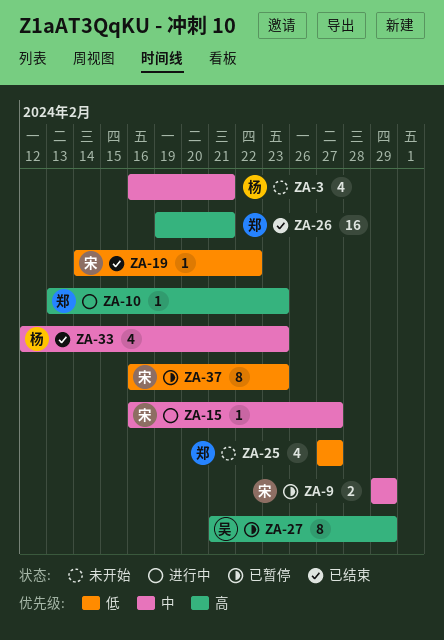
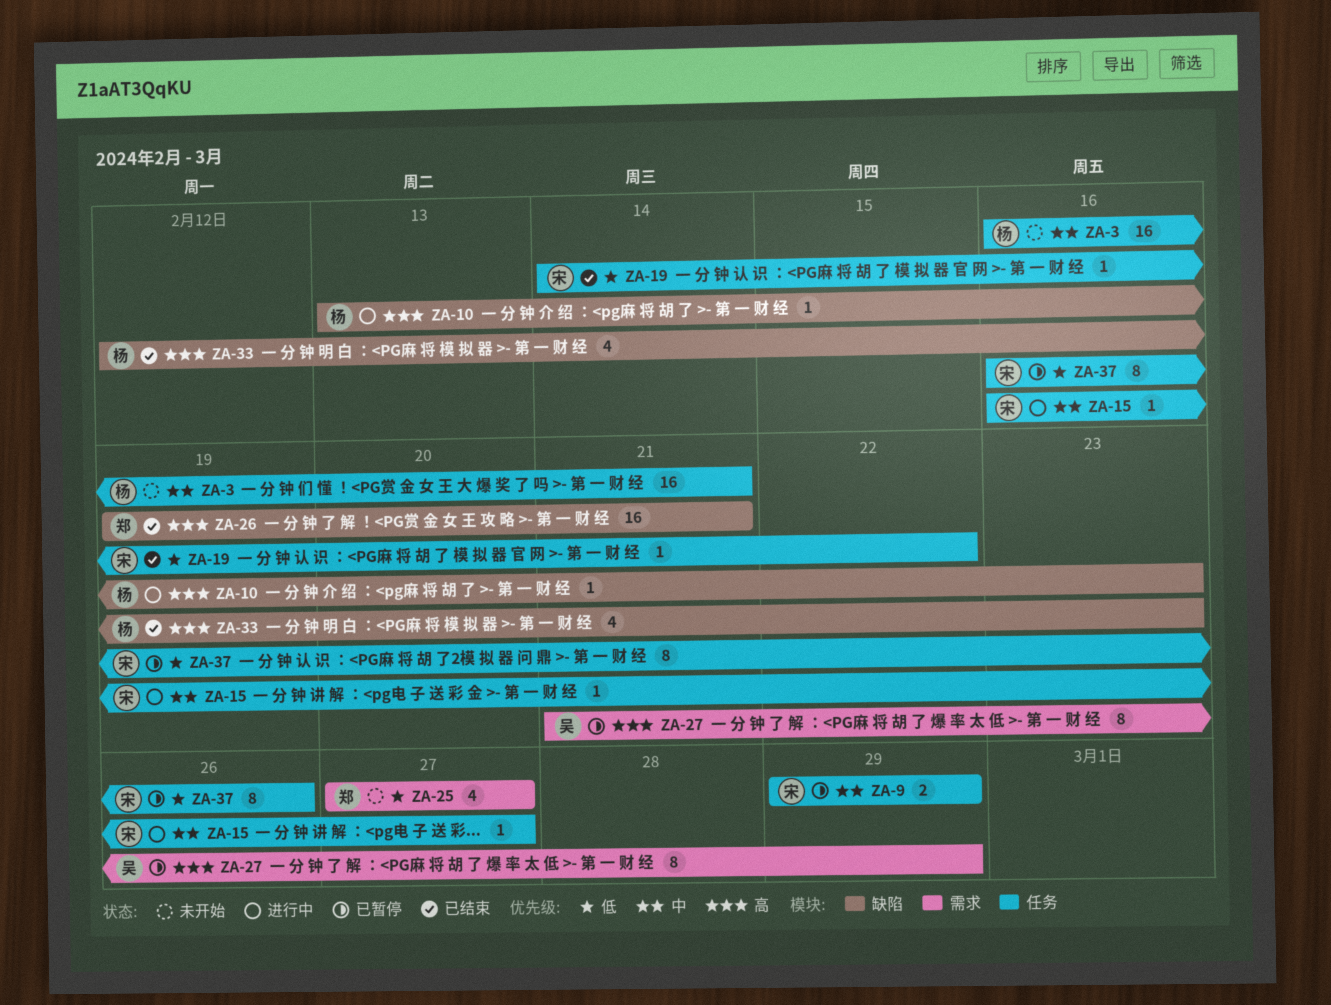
ZA-3, estimate: 4 -> 16
ZA-10, owner: 郑 -> 杨
ZA-33, priority: 中 -> 高
ZA-37, due: Feb 23 -> Feb 26

